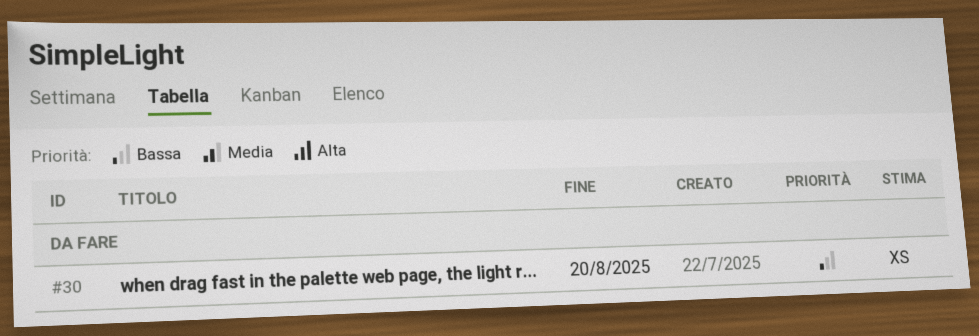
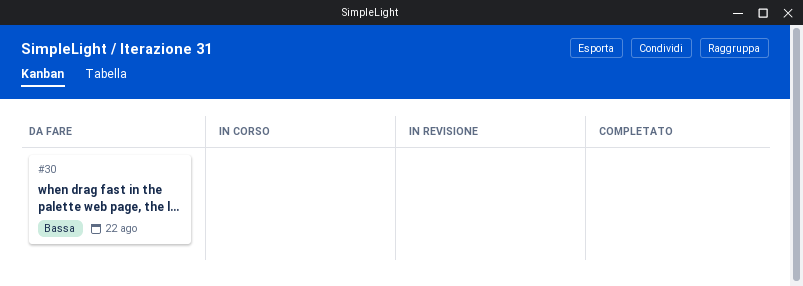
#30, due: Aug 20 -> Aug 22

